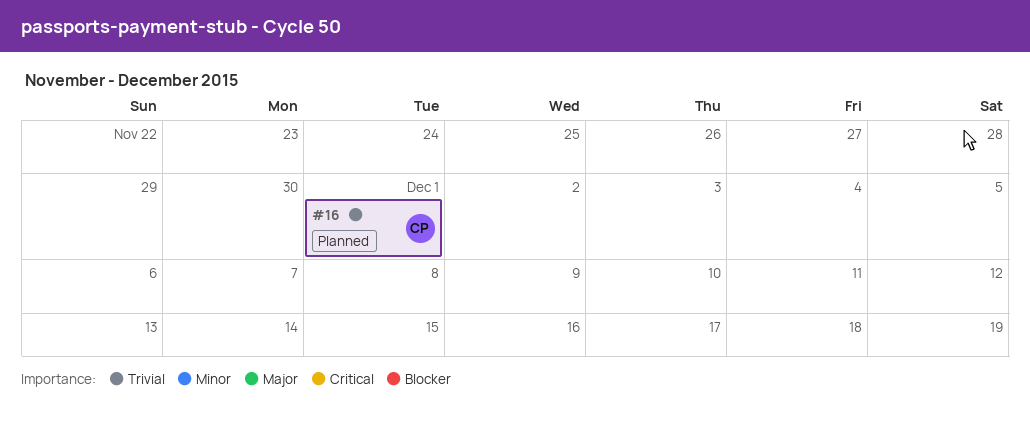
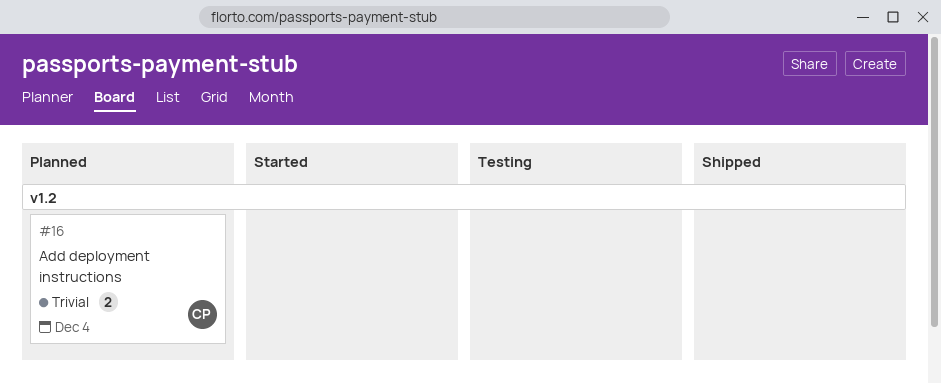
#16, due: Dec 1 -> Dec 4

